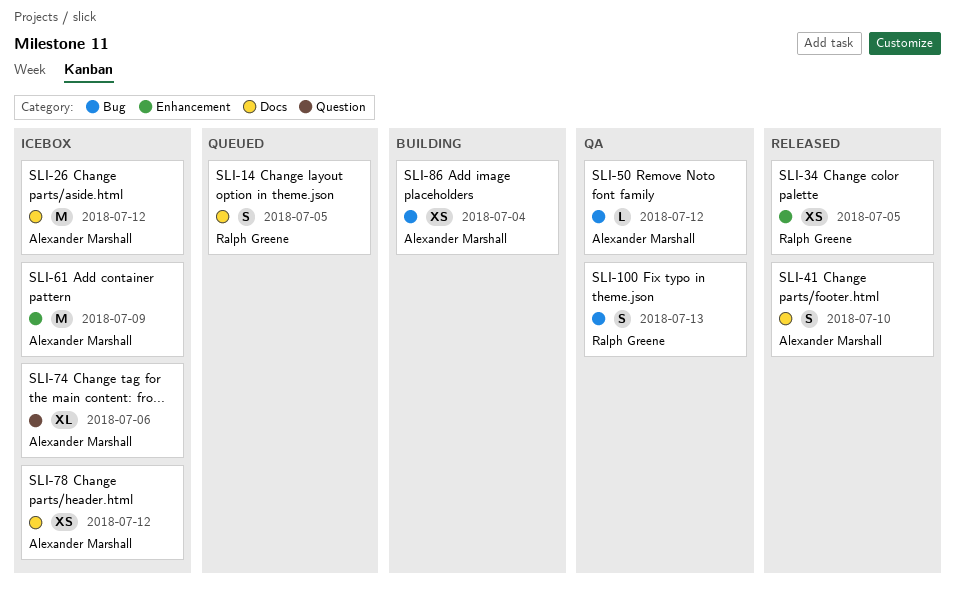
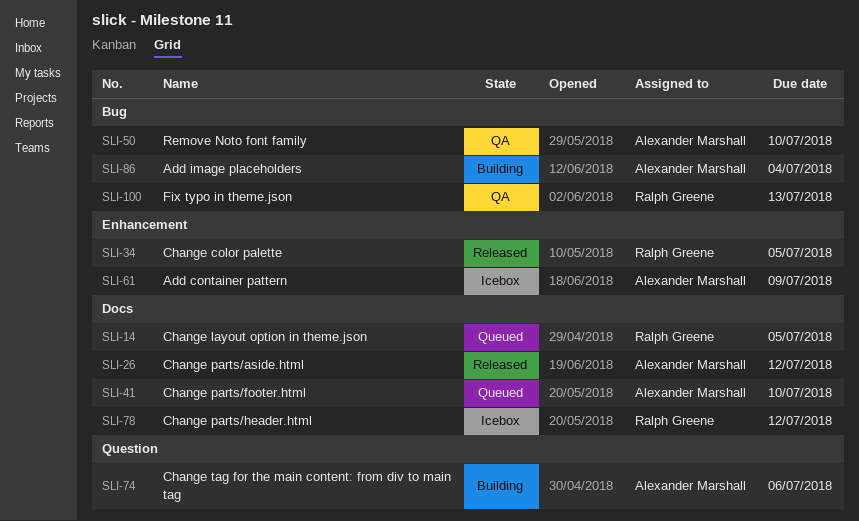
SLI-26, status: Icebox -> Released
SLI-41, status: Released -> Queued
SLI-50, due: Jul 12 -> Jul 10
SLI-74, status: Icebox -> Building
SLI-78, owner: Alexander Marshall -> Ralph Greene

